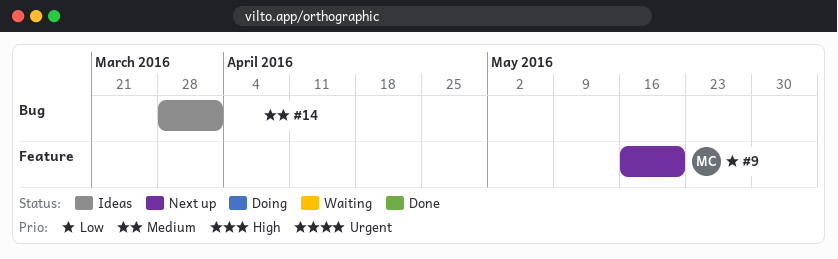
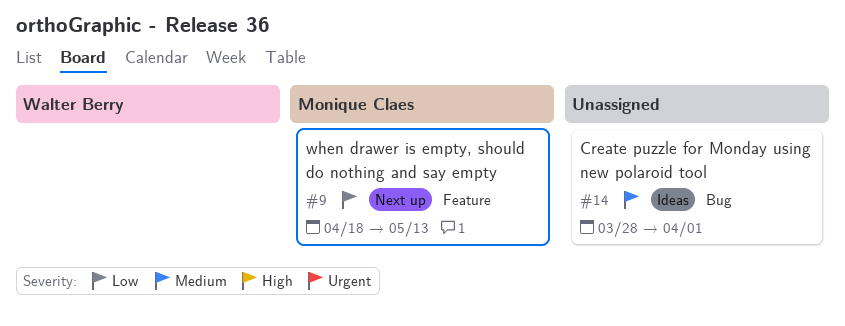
#9, start: May 16 -> Apr 18
#9, due: May 20 -> May 13

